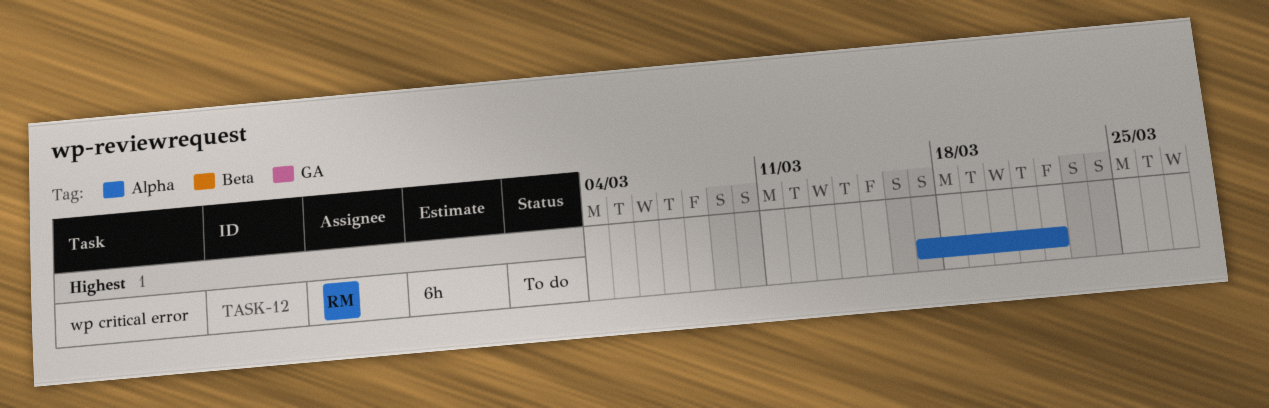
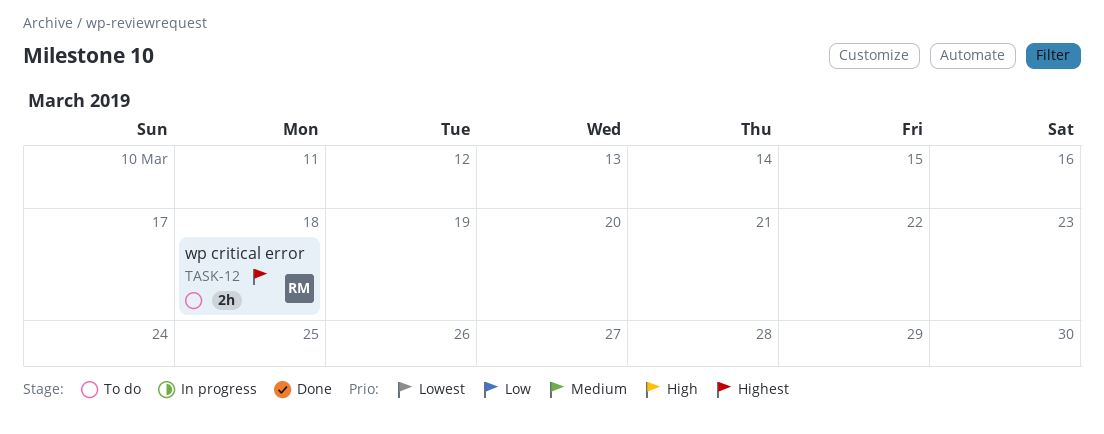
TASK-12, estimate: 6h -> 2h
TASK-12, due: Mar 22 -> Mar 18

